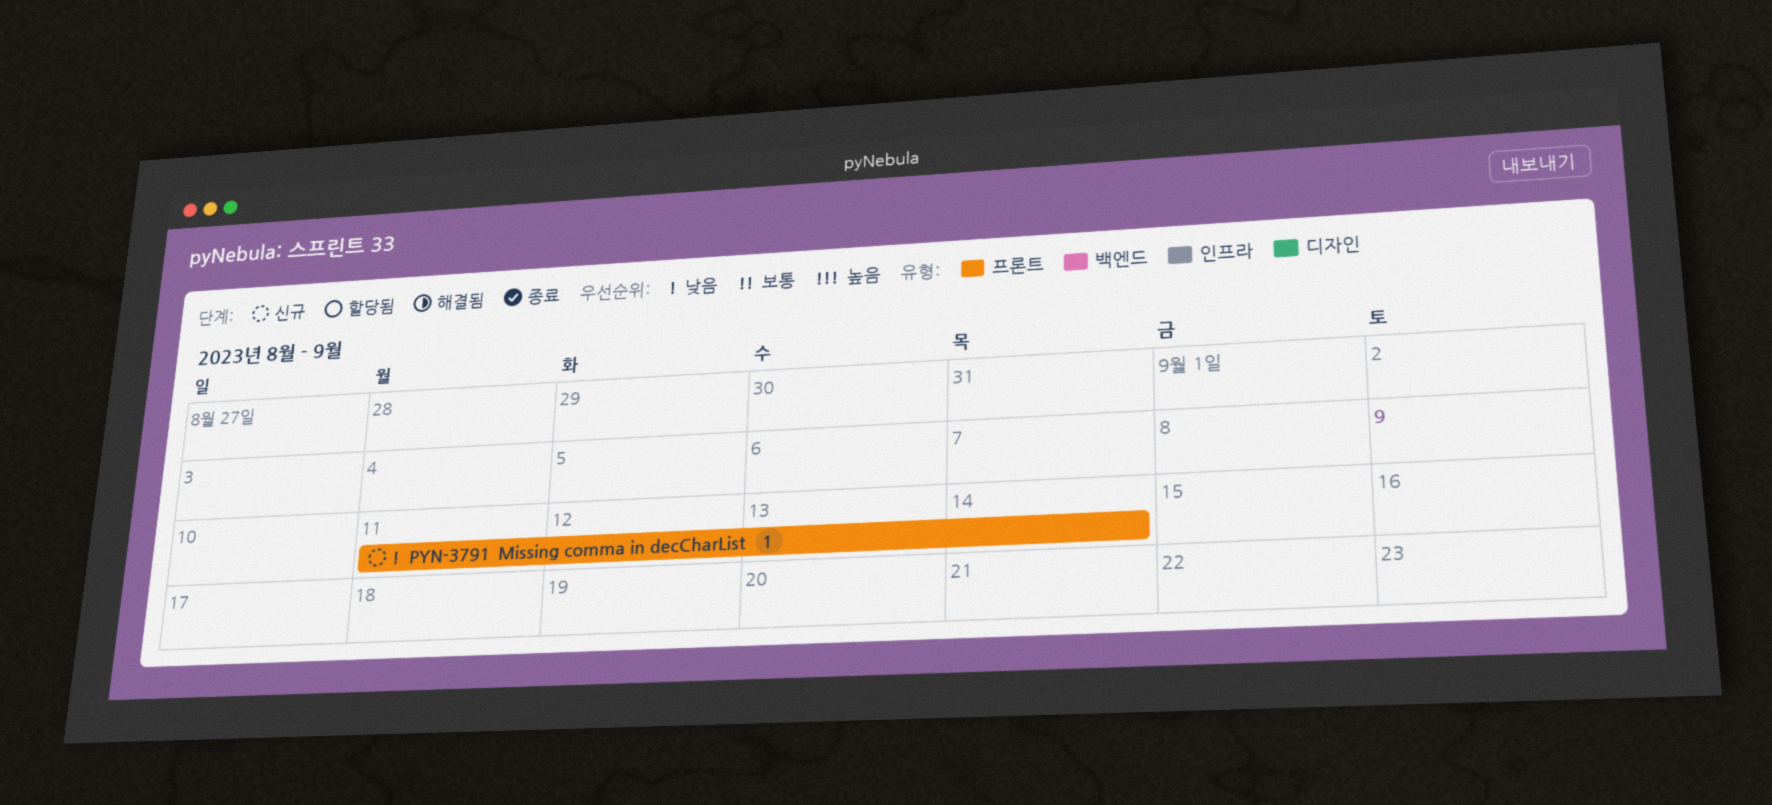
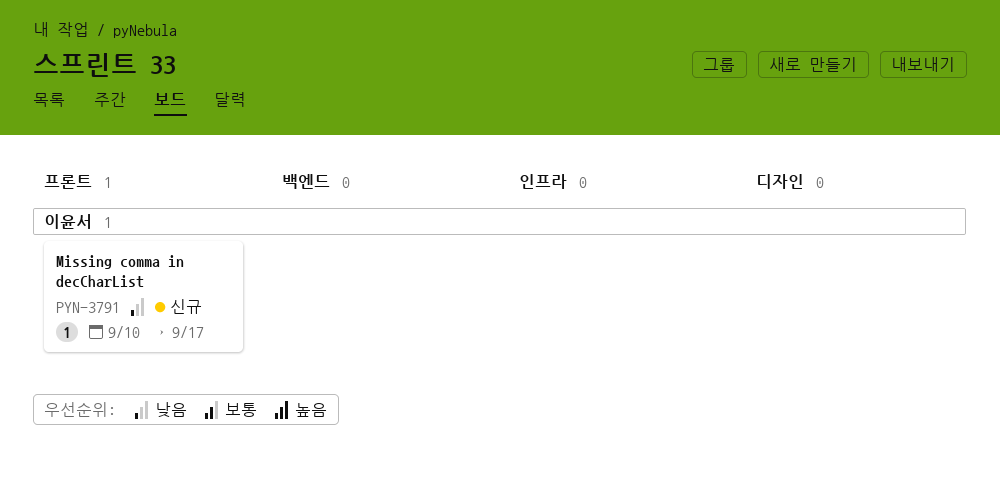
PYN-3791, start: Sep 11 -> Sep 10
PYN-3791, due: Sep 14 -> Sep 17

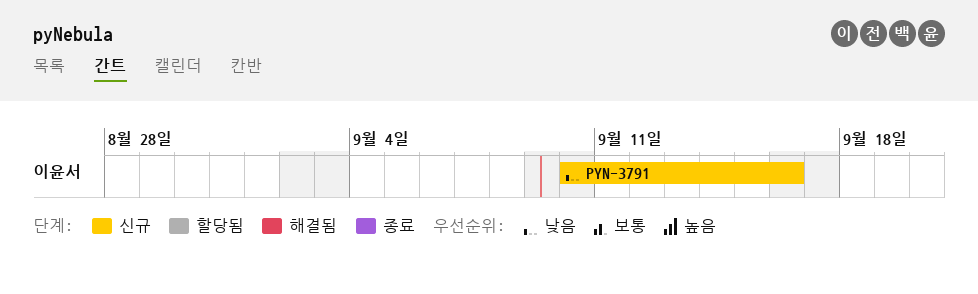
PYN-3791, due: Sep 17 -> Sep 16

